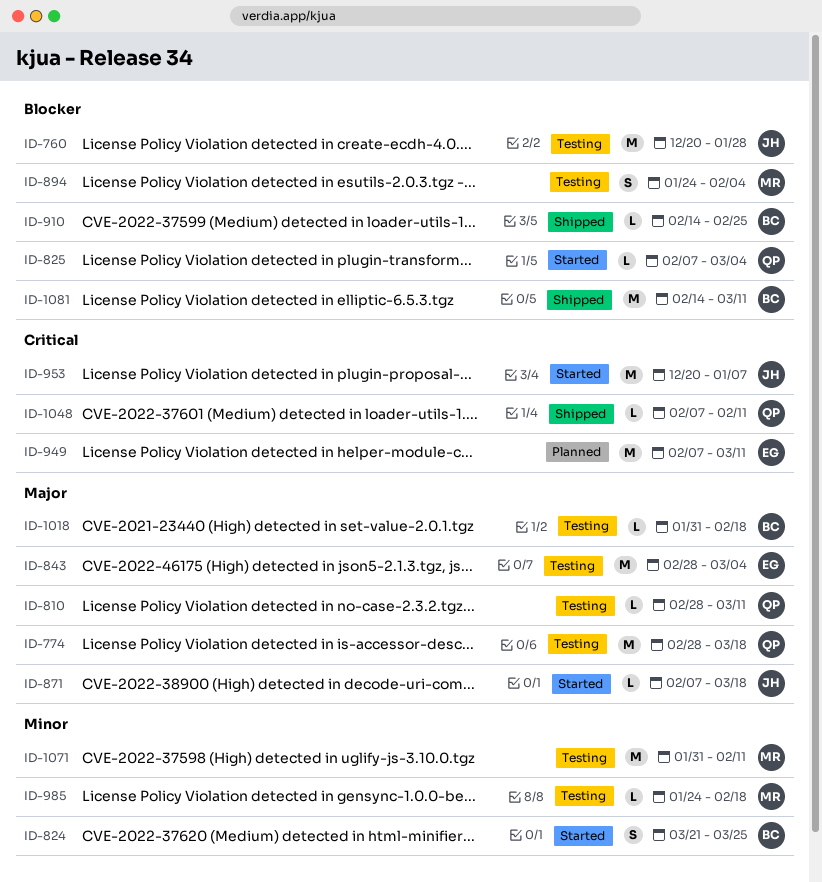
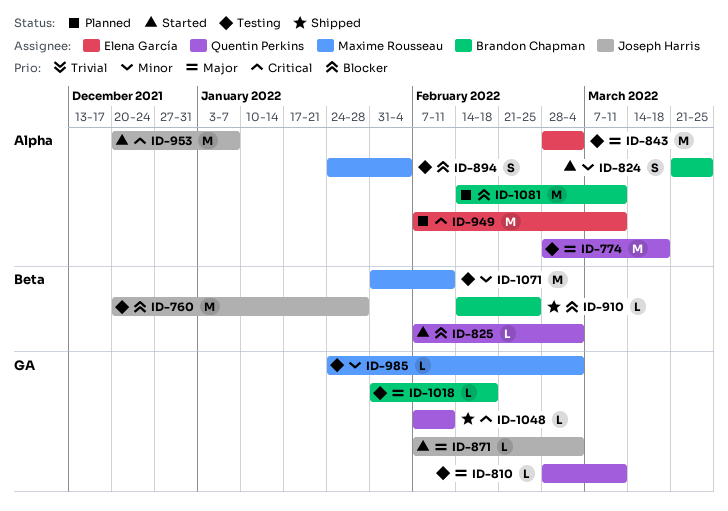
ID-871, due: Mar 18 -> Mar 4
ID-985, due: Feb 18 -> Mar 4
ID-1081, status: Shipped -> Planned

